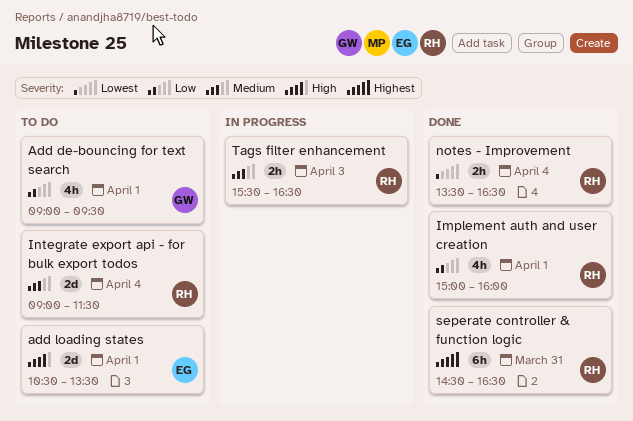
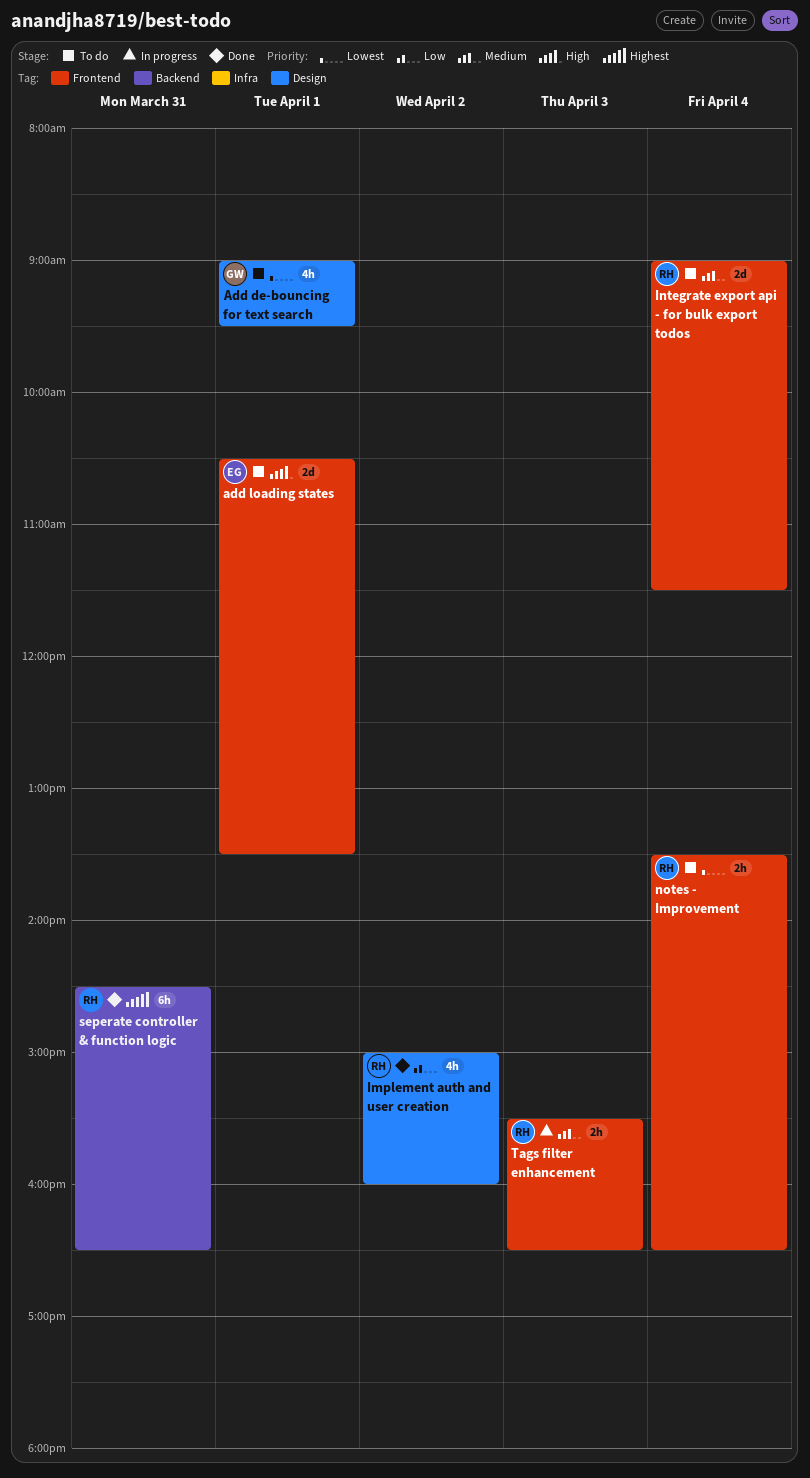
Add de-bouncing for text search, priority: Low -> Lowest
Implement auth and user creation, day: Apr 1 -> Apr 2
notes - Improvement, status: Done -> To do

